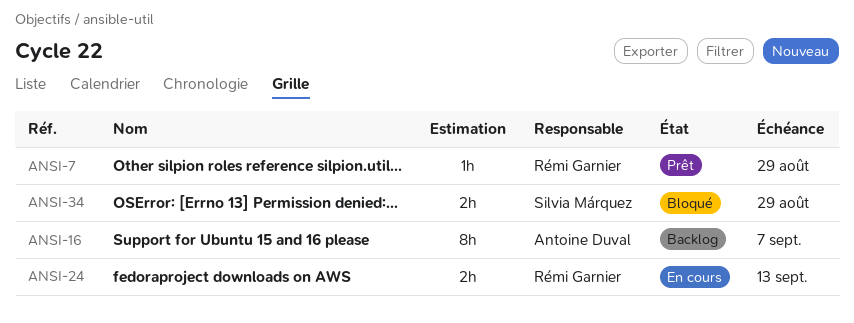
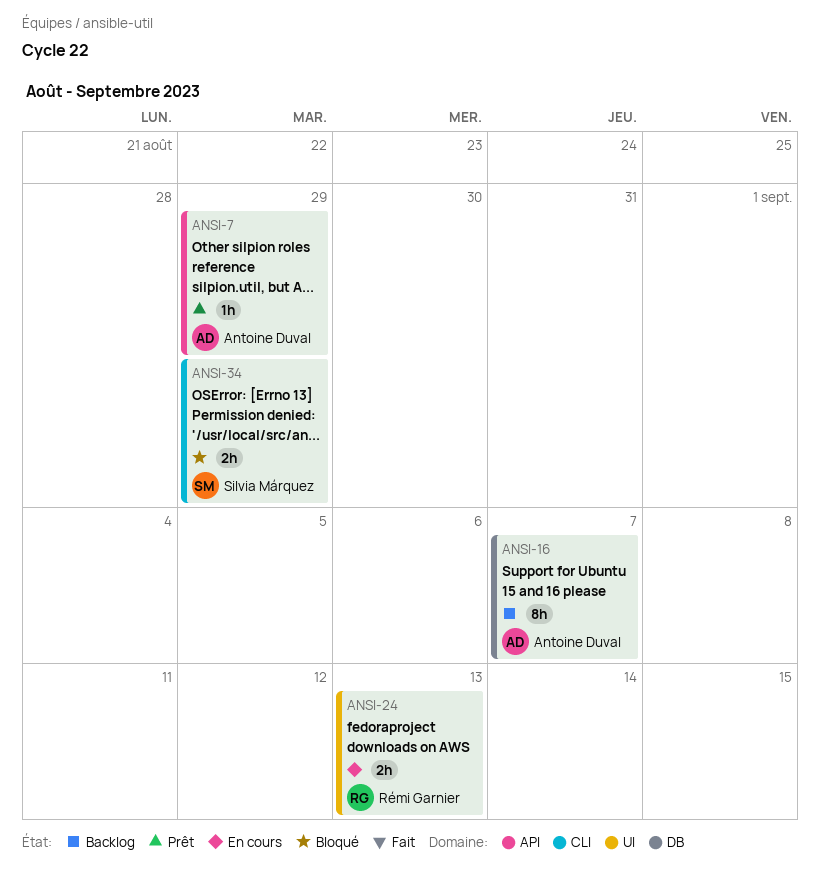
ANSI-7, owner: Rémi Garnier -> Antoine Duval

